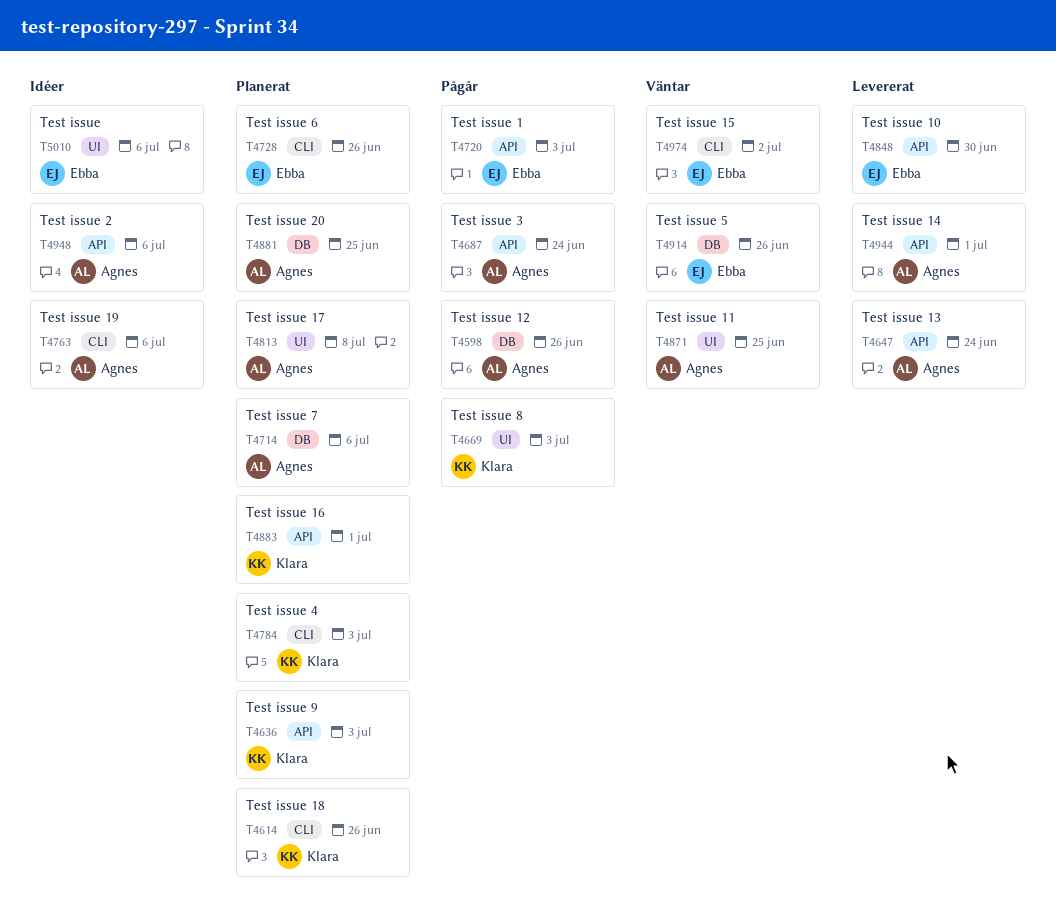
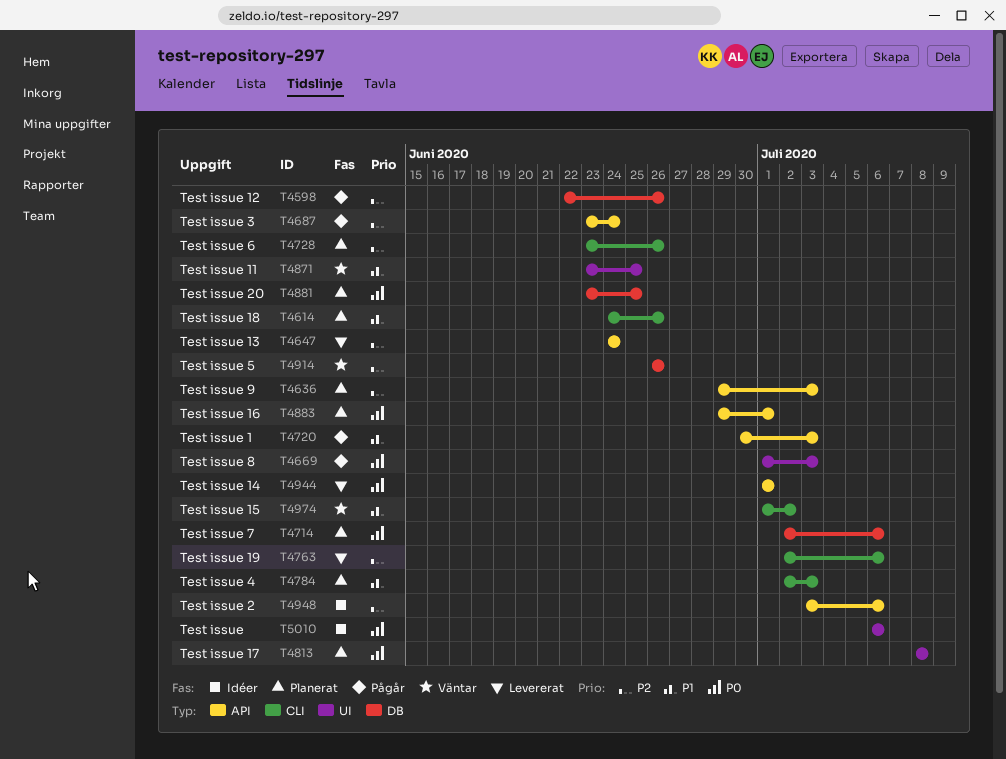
T4763, status: Idéer -> Levererat
T4848: present -> none

